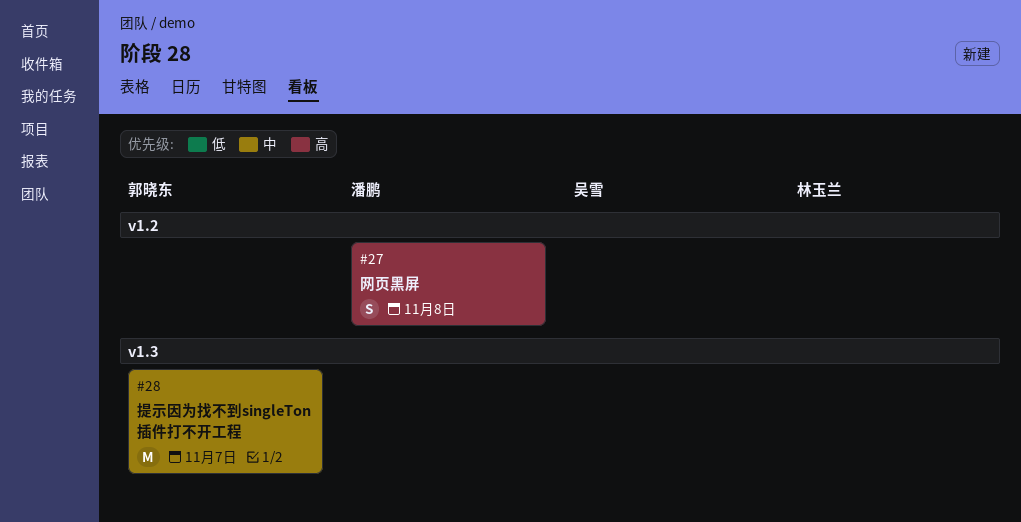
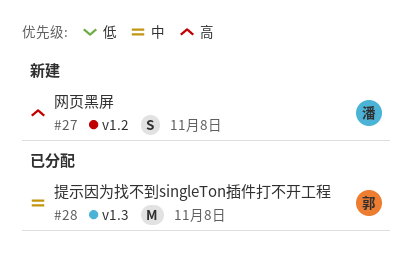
#28, due: Nov 7 -> Nov 8

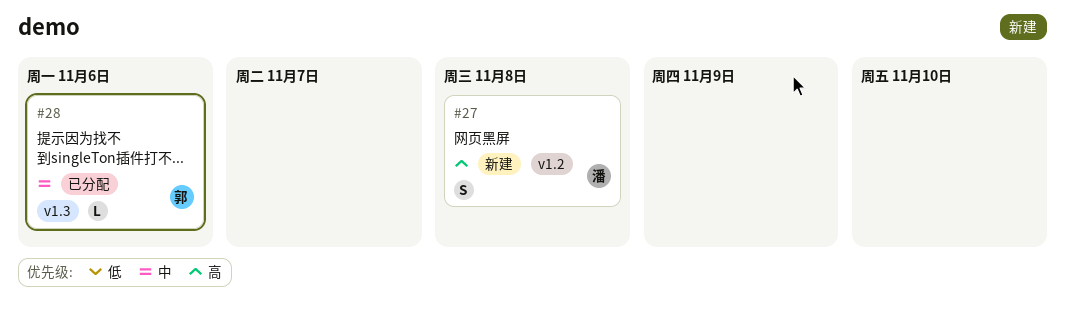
#28, estimate: M -> L
#28, due: Nov 8 -> Nov 6

